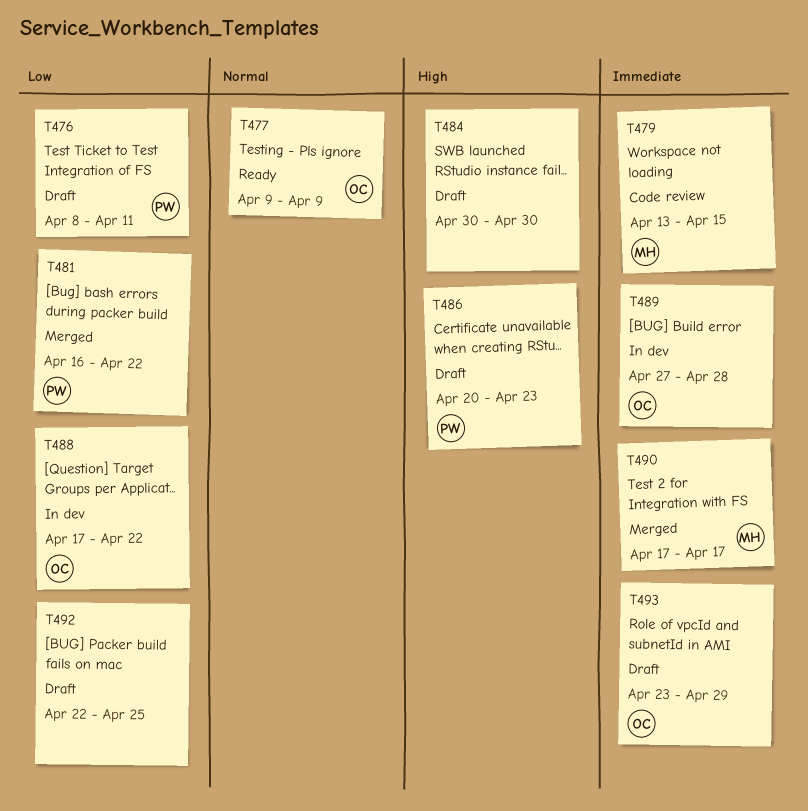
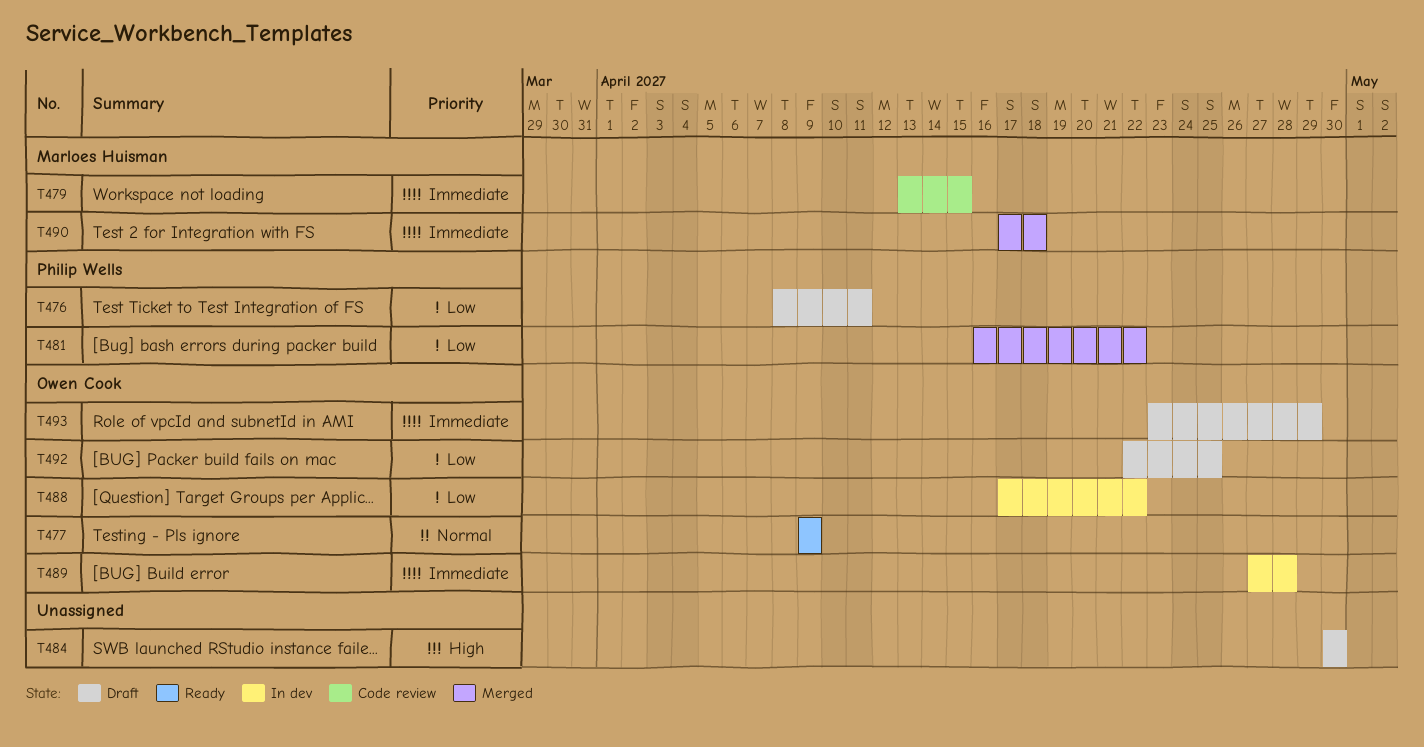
T486: present -> none
T490, due: Apr 17 -> Apr 18
T492, owner: none -> Owen Cook

